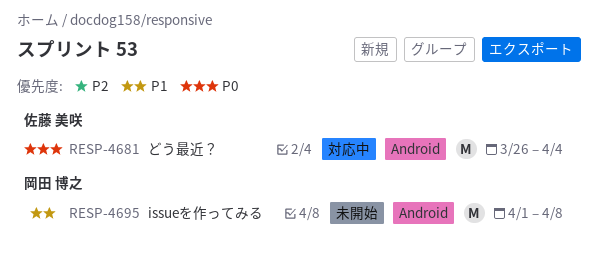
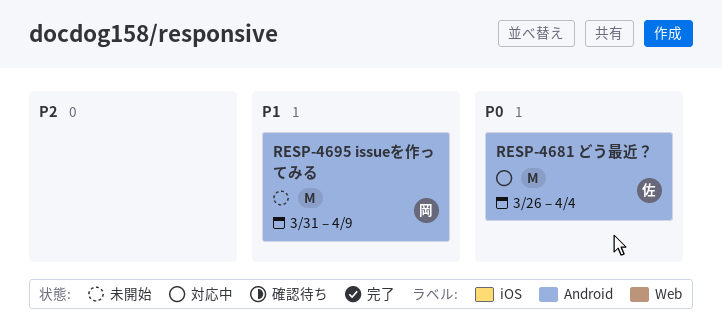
RESP-4695, start: Apr 1 -> Mar 31
RESP-4695, due: Apr 8 -> Apr 9

